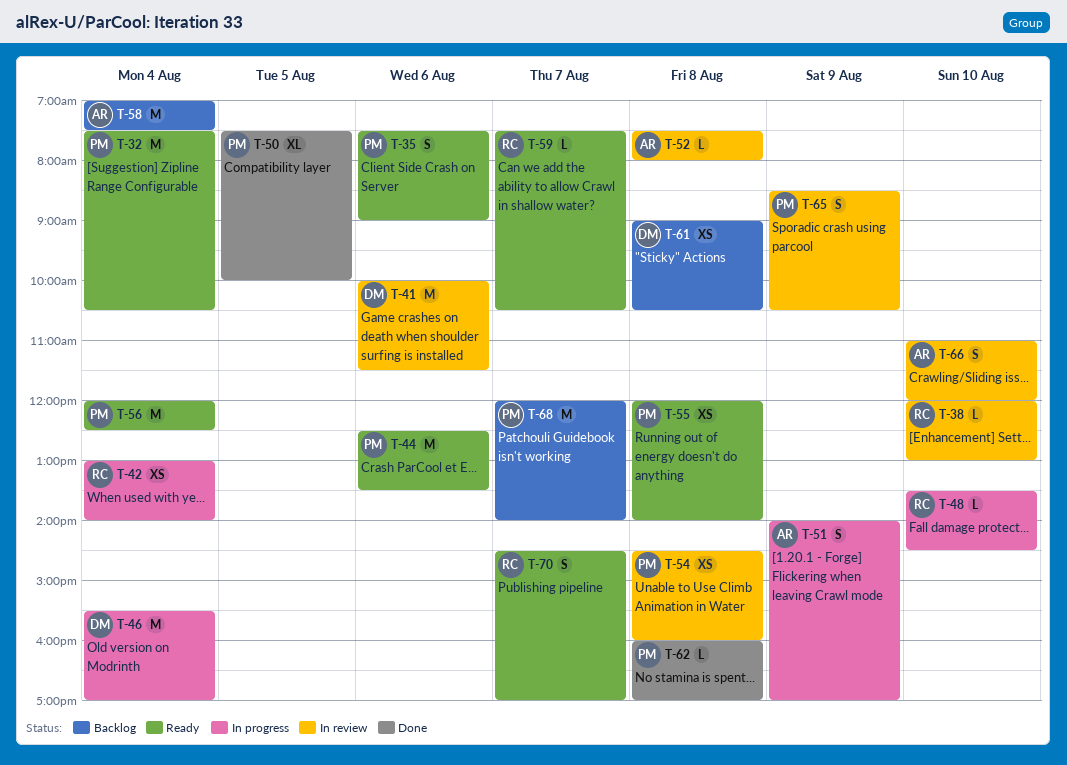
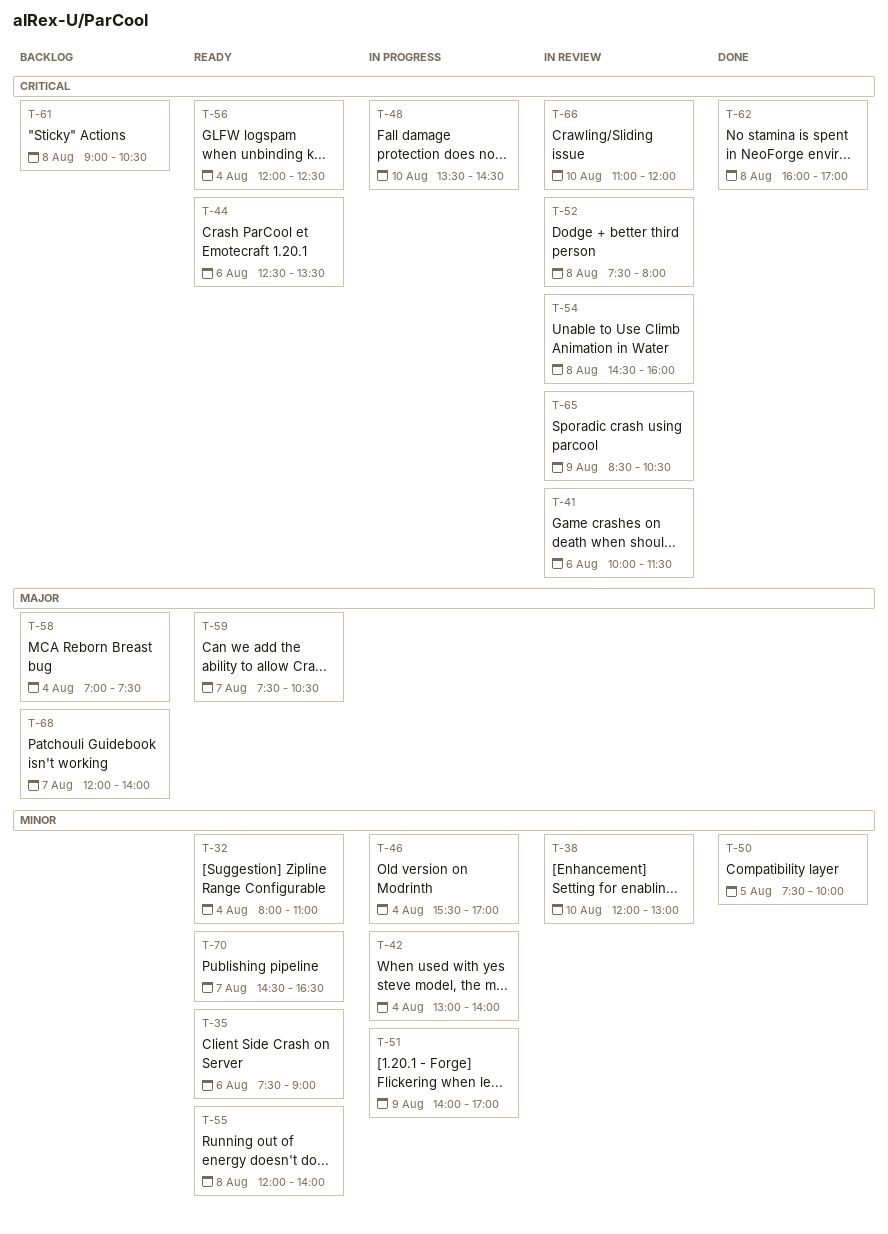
T-32, begins: 07:30 -> 08:00
T-32, ends: 10:30 -> 11:00
T-70, ends: 17:00 -> 16:30

